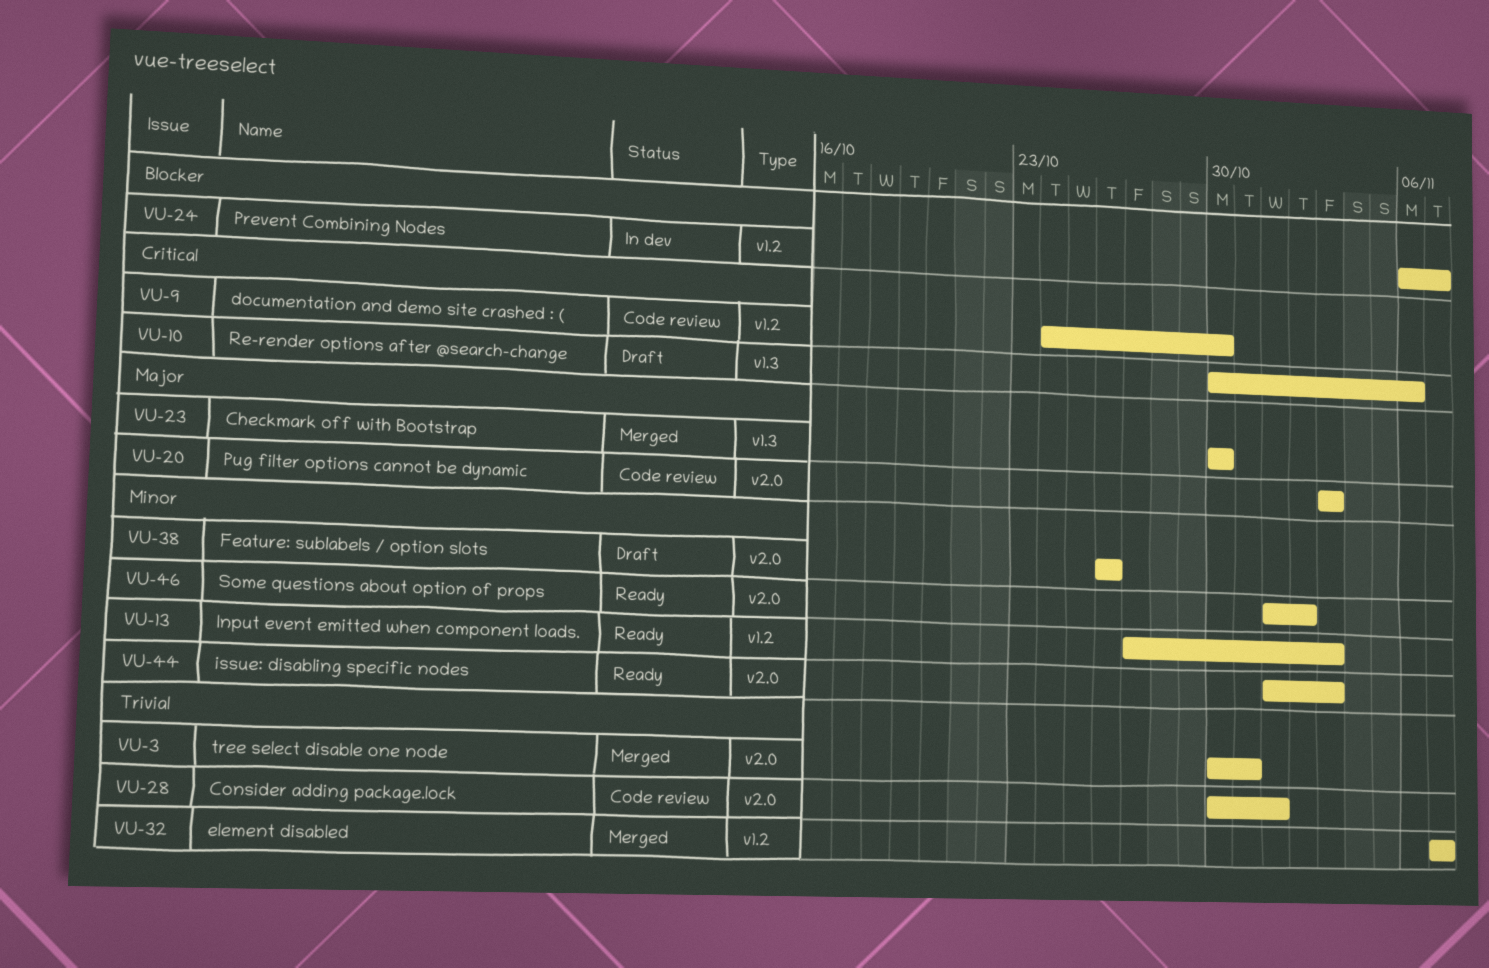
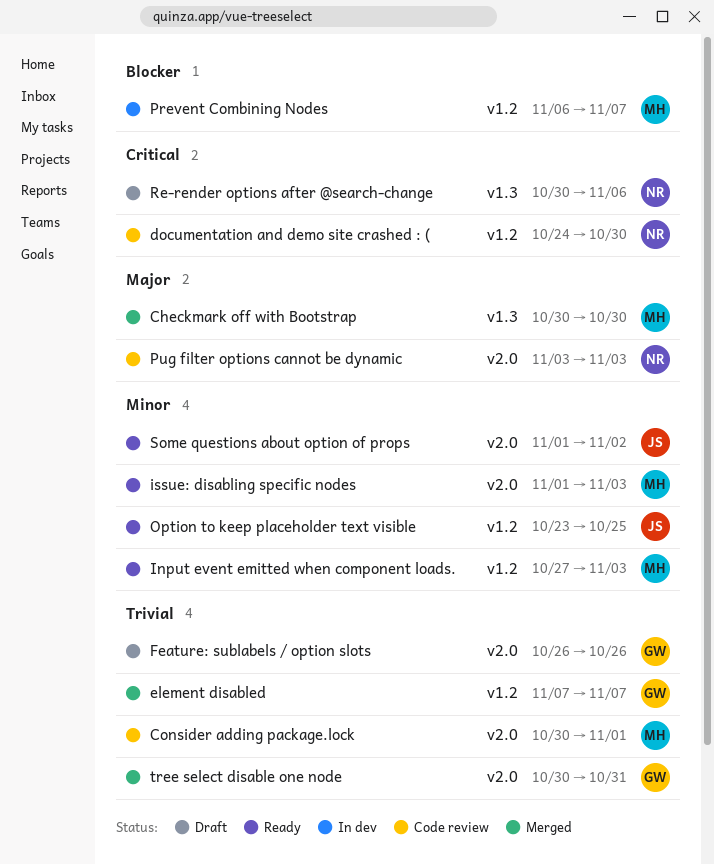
Feature: sublabels / option slots, priority: Minor -> Trivial
Option to keep placeholder text visible: none -> present

